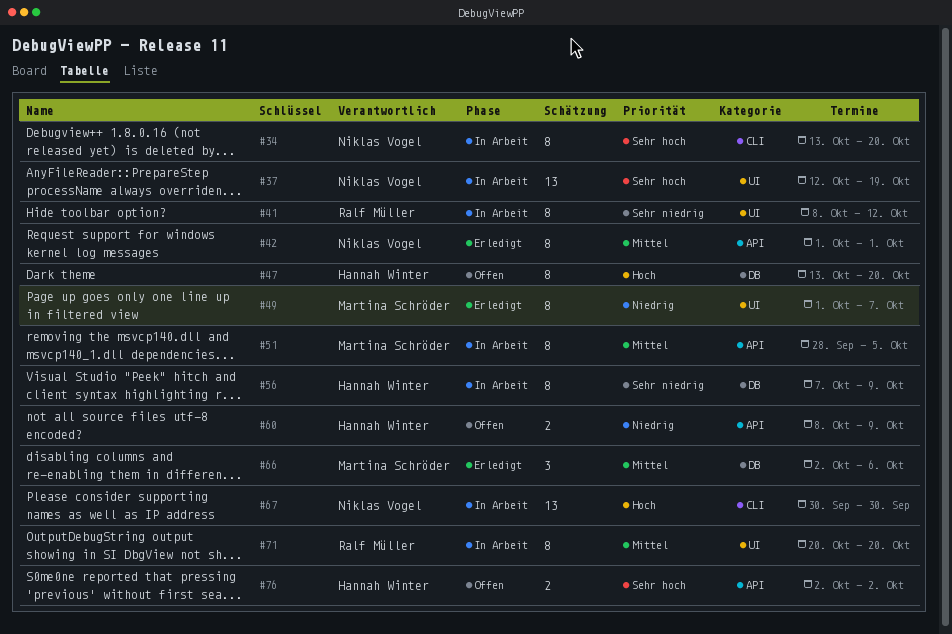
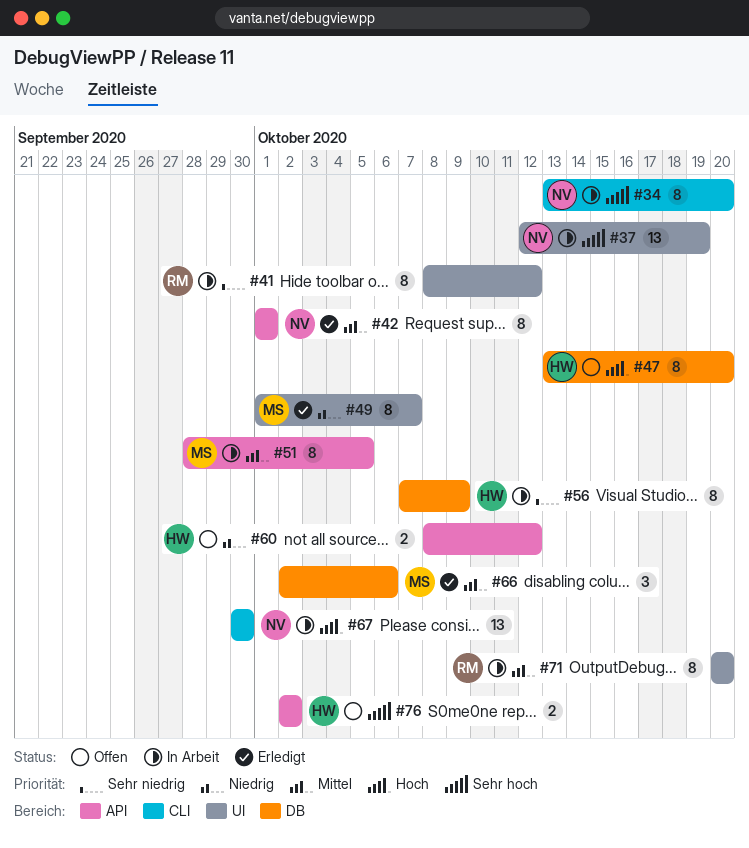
#60, due: Oct 9 -> Oct 12

